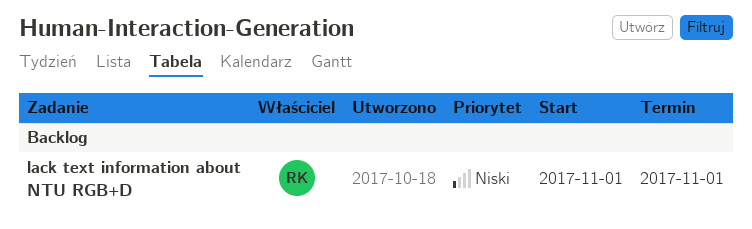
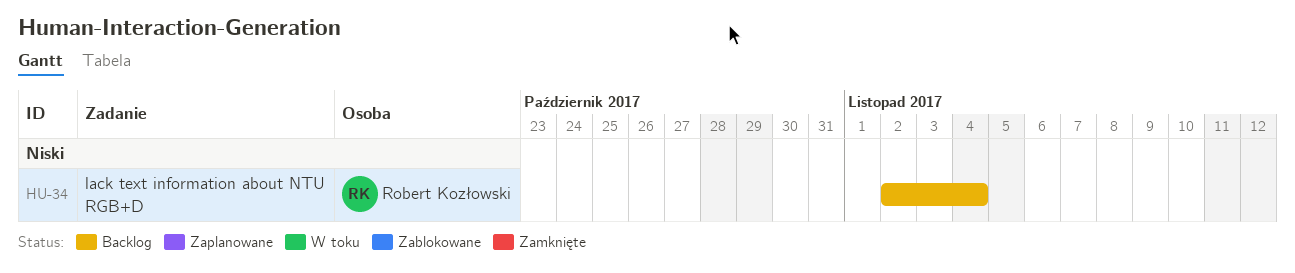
lack text information about NTU RGB+D, start: Nov 1 -> Nov 2
lack text information about NTU RGB+D, due: Nov 1 -> Nov 4

